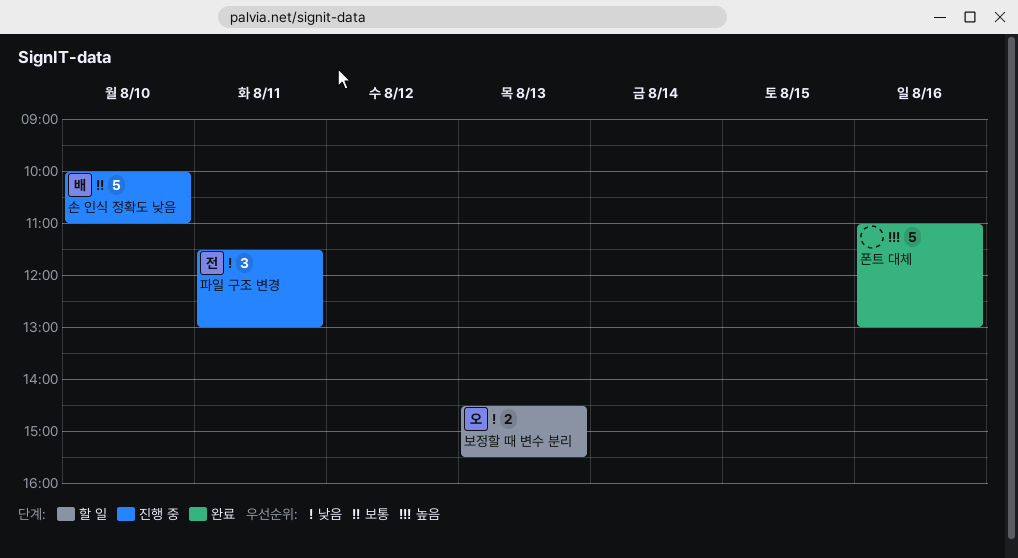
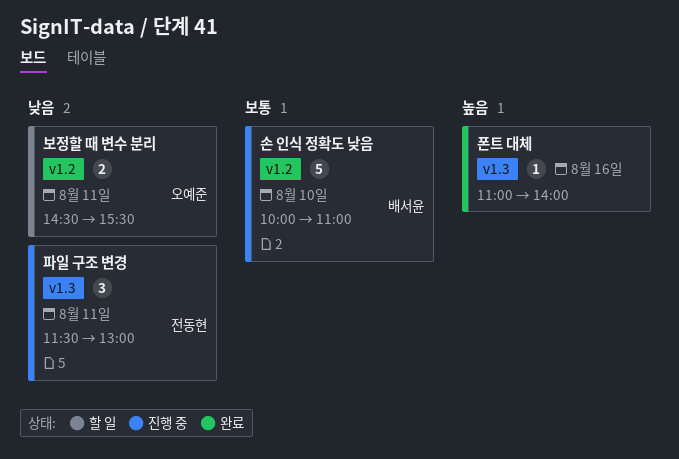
보정할 때 변수 분리, day: Aug 13 -> Aug 11
폰트 대체, estimate: 5 -> 1
폰트 대체, ends: 13:00 -> 14:00

